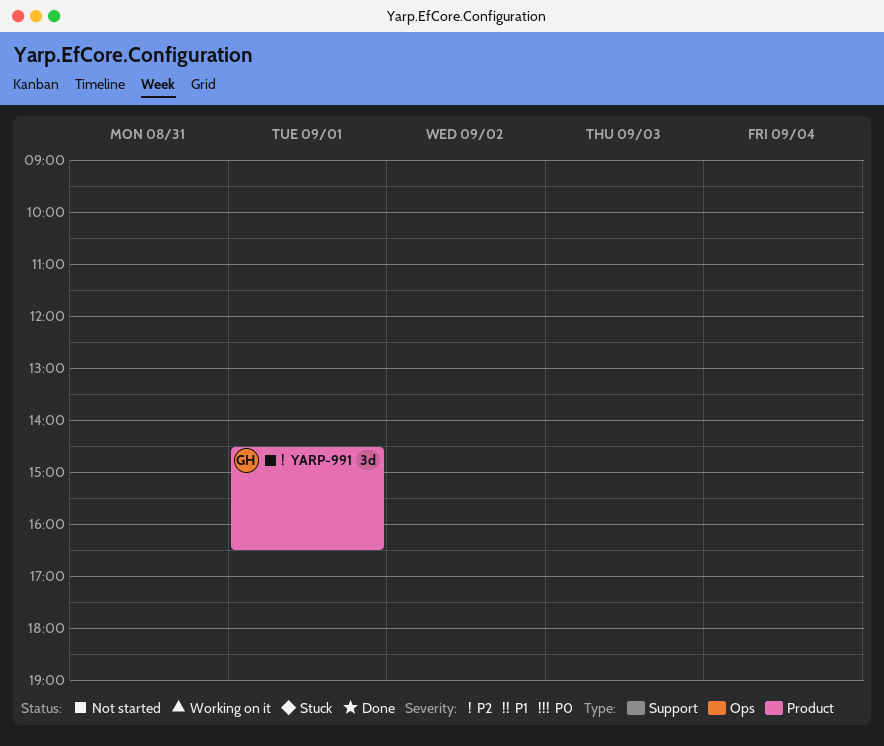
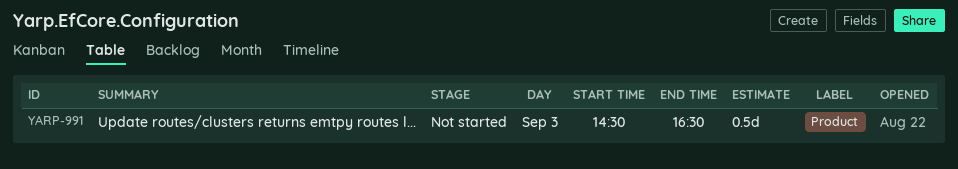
YARP-991, estimate: 3d -> 0.5d
YARP-991, day: Sep 1 -> Sep 3

